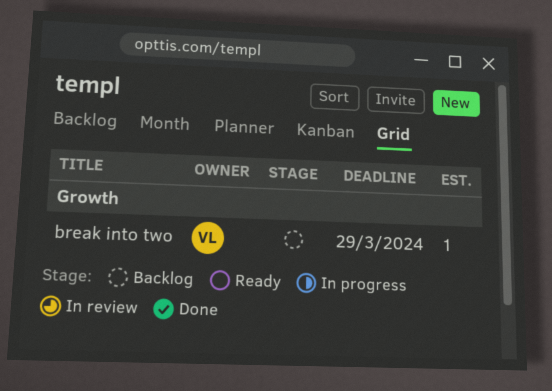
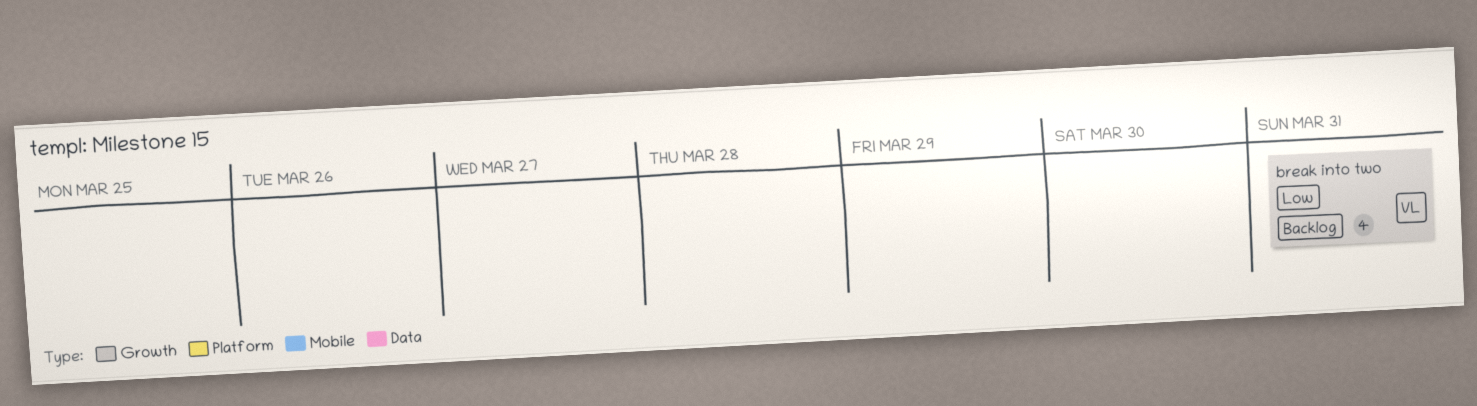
break into two, estimate: 1 -> 4
break into two, due: Mar 29 -> Mar 31

